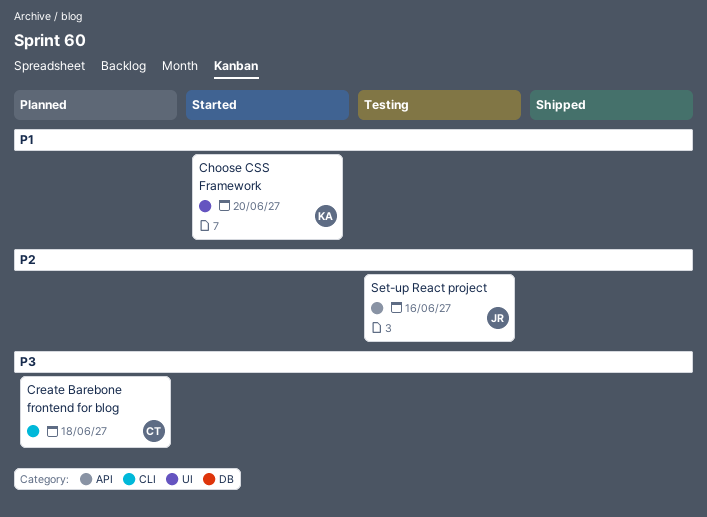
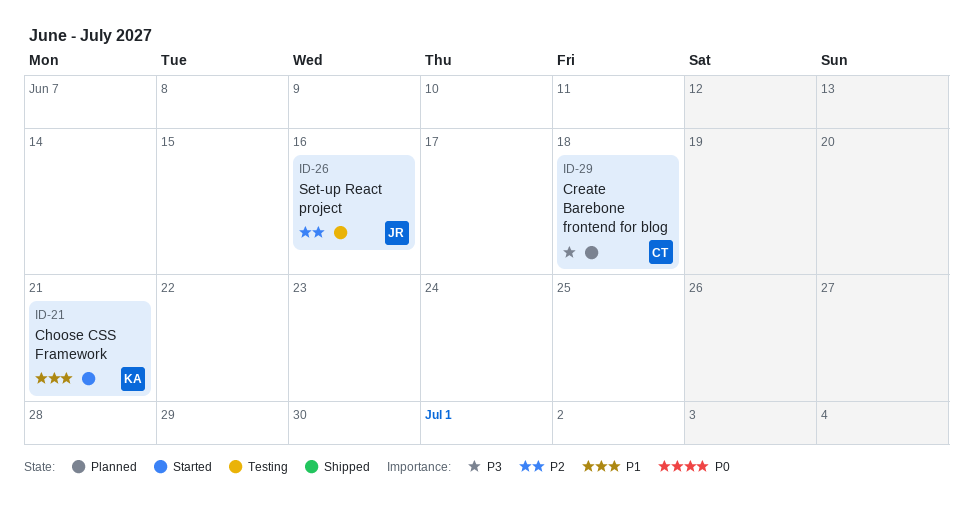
Choose CSS Framework, due: Jun 20 -> Jun 21

